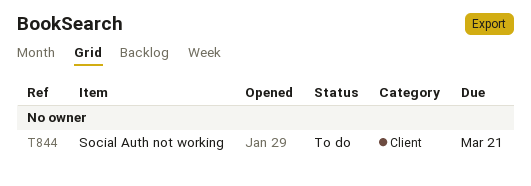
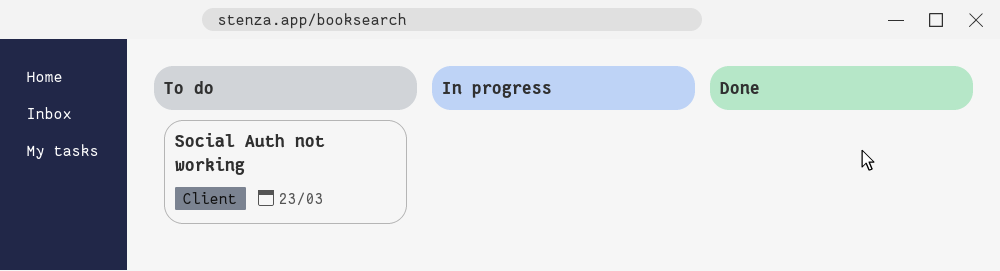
Social Auth not working, due: Mar 21 -> Mar 23

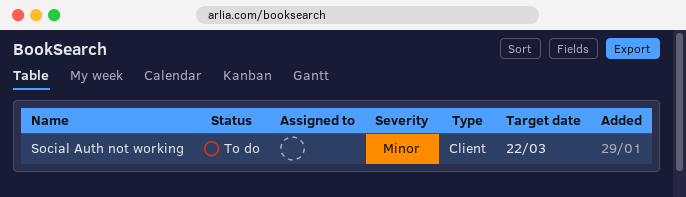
Social Auth not working, due: Mar 23 -> Mar 22

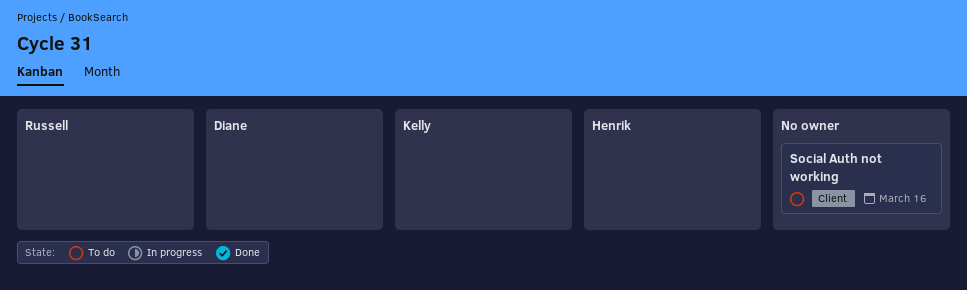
Social Auth not working, due: Mar 22 -> Mar 16

